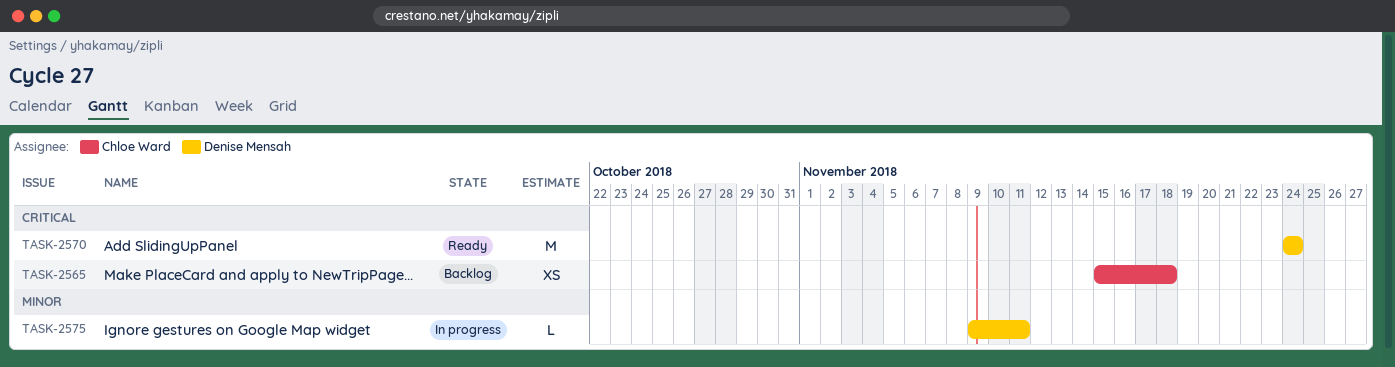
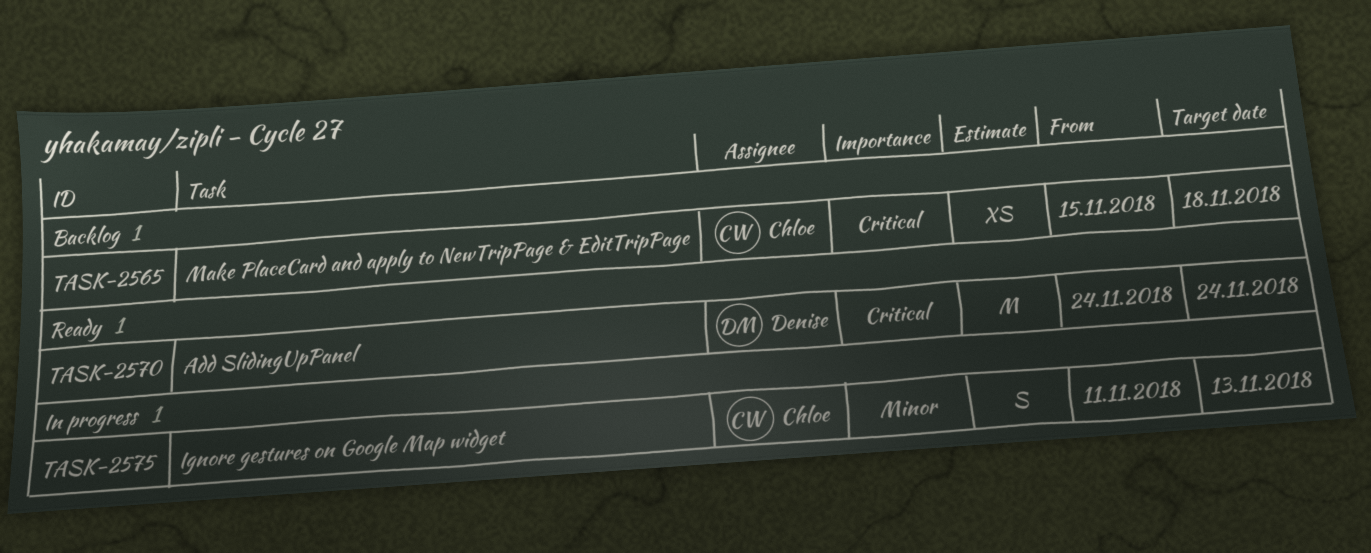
TASK-2575, owner: Denise Mensah -> Chloe Ward
TASK-2575, estimate: L -> S
TASK-2575, start: Nov 9 -> Nov 11
TASK-2575, due: Nov 11 -> Nov 13

